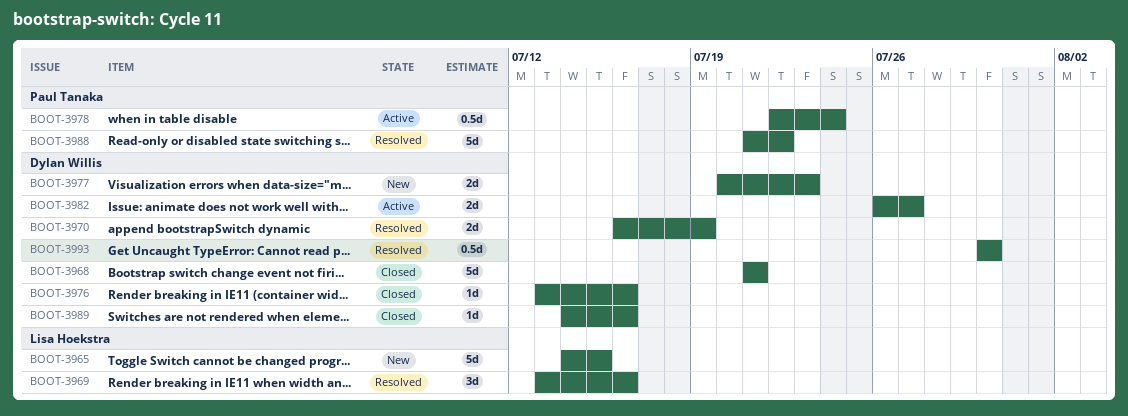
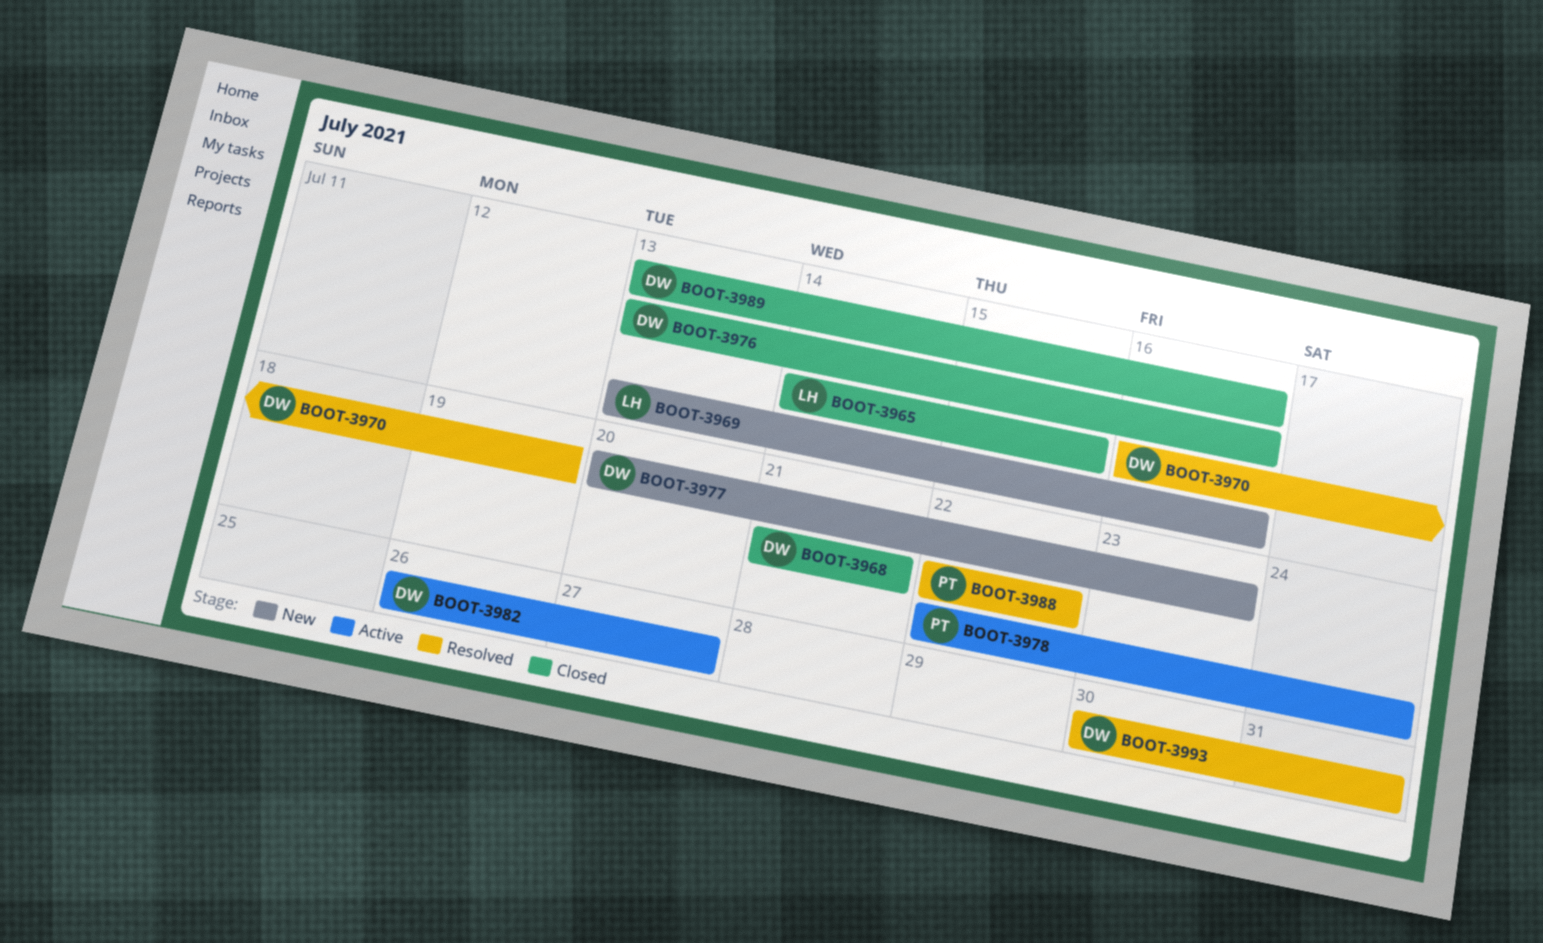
BOOT-3965, status: New -> Closed
BOOT-3969, status: Resolved -> New
BOOT-3988, start: Jul 21 -> Jul 22
BOOT-3989, start: Jul 14 -> Jul 13
BOOT-3993, due: Jul 30 -> Jul 31

